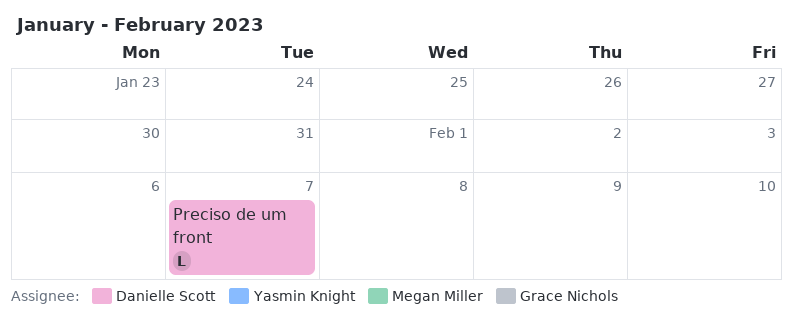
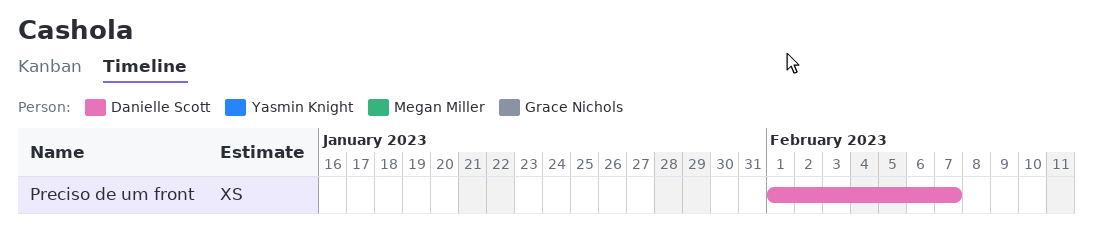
Preciso de um front, estimate: L -> XS

